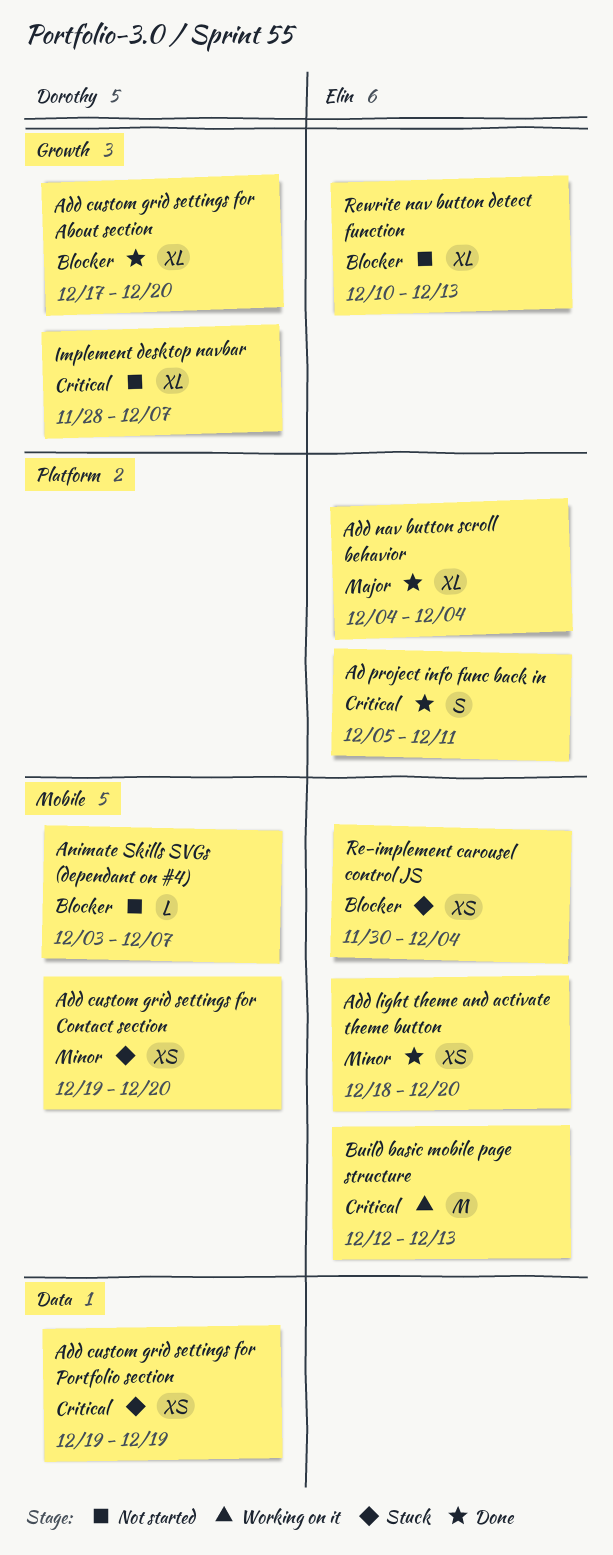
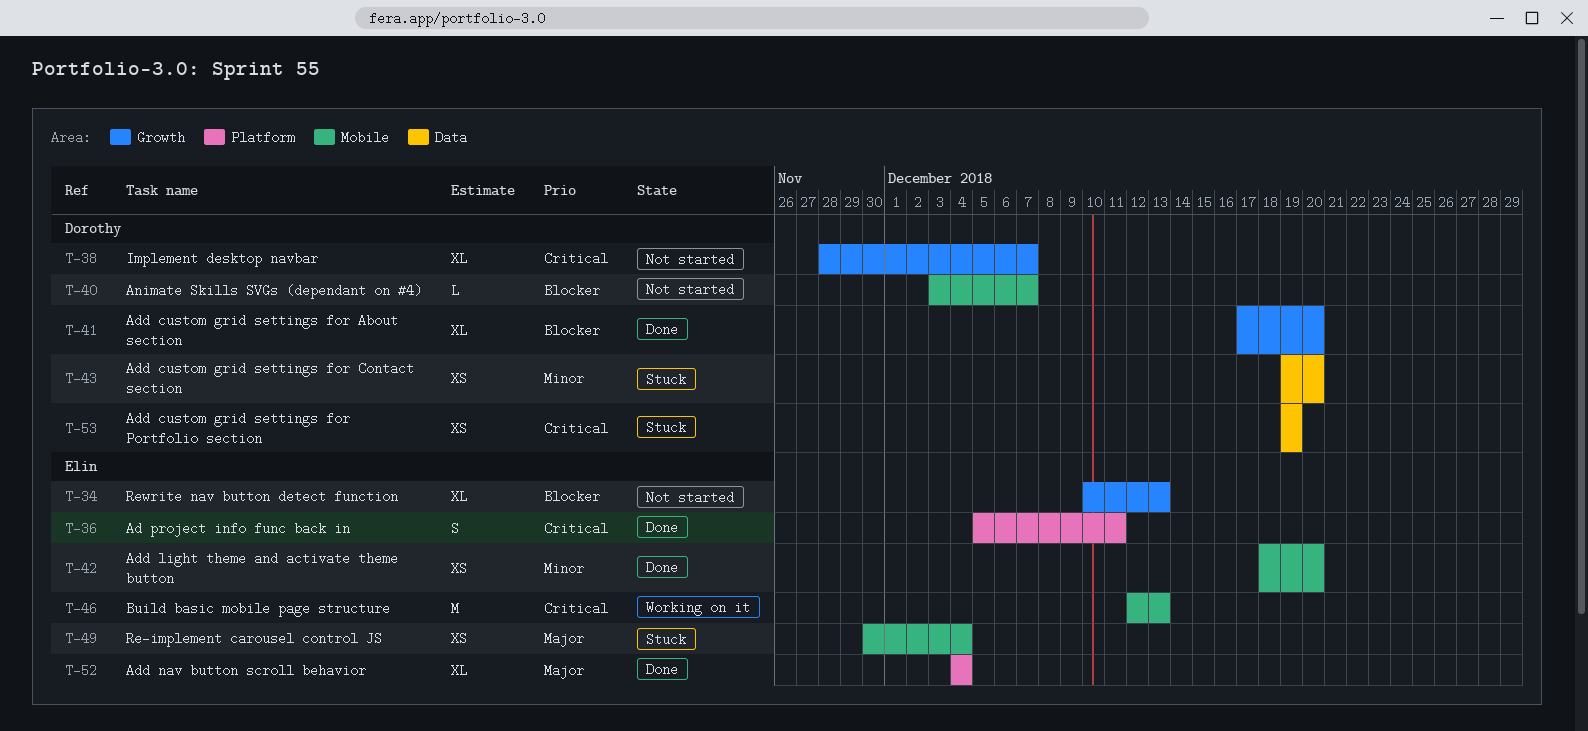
Add custom grid settings for Contact section, label: Mobile -> Data
Re-implement carousel control JS, priority: Blocker -> Major

